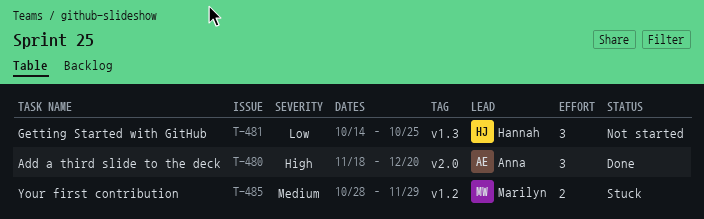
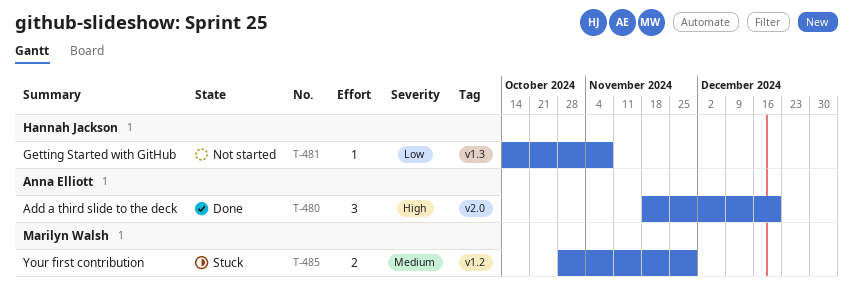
T-481, estimate: 3 -> 1
T-481, due: Oct 25 -> Nov 8

